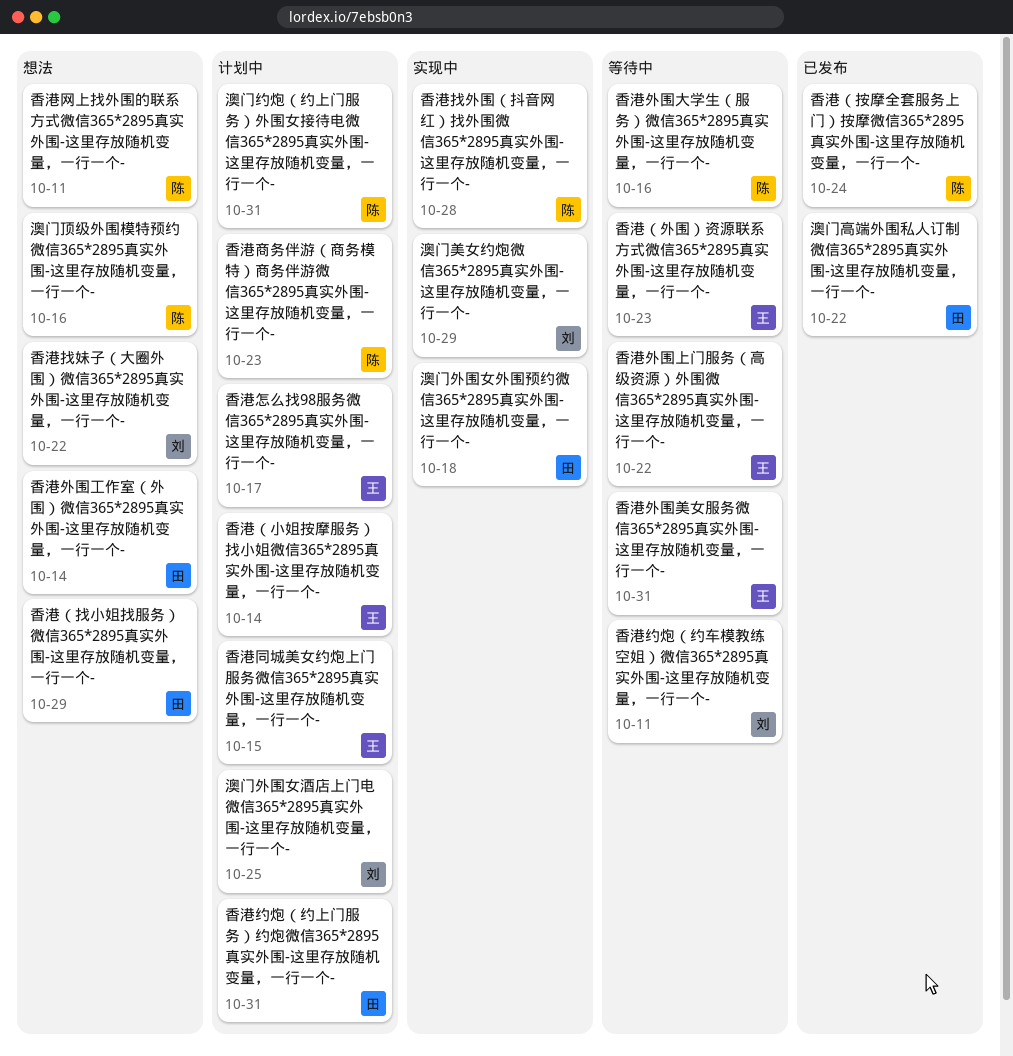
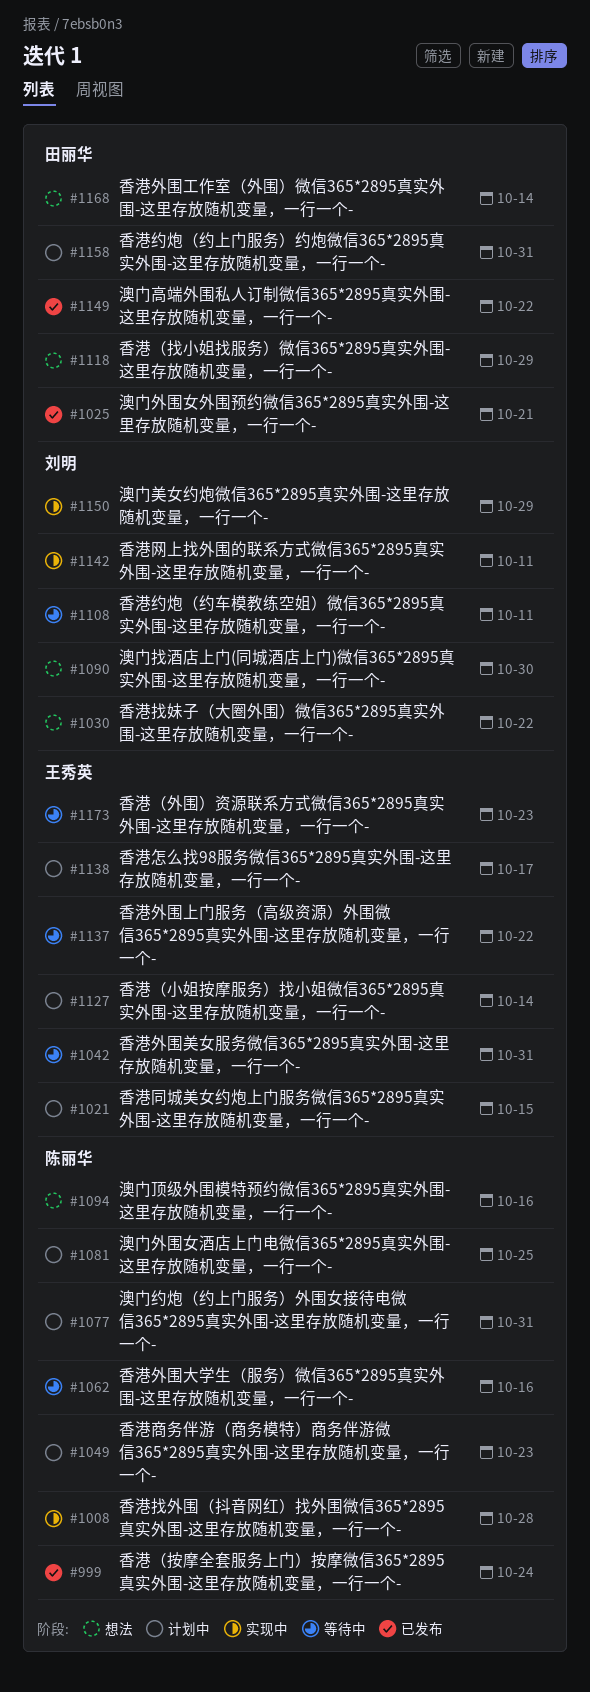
澳门外围女外围预约微信365*2895真实外围-这里存放随机变量，一行一个-, status: 实现中 -> 已发布
澳门外围女外围预约微信365*2895真实外围-这里存放随机变量，一行一个-, due: Oct 18 -> Oct 21
澳门外围女酒店上门电微信365*2895真实外围-这里存放随机变量，一行一个-, owner: 刘明 -> 陈丽华
澳门找酒店上门(同城酒店上门)微信365*2895真实外围-这里存放随机变量，一行一个-: none -> present
香港网上找外围的联系方式微信365*2895真实外围-这里存放随机变量，一行一个-, status: 想法 -> 实现中
香港网上找外围的联系方式微信365*2895真实外围-这里存放随机变量，一行一个-, owner: 陈丽华 -> 刘明

